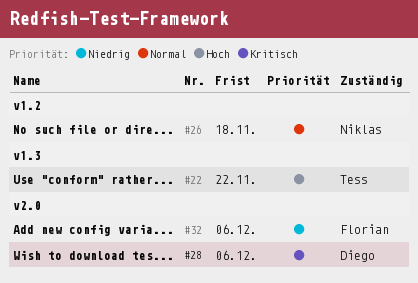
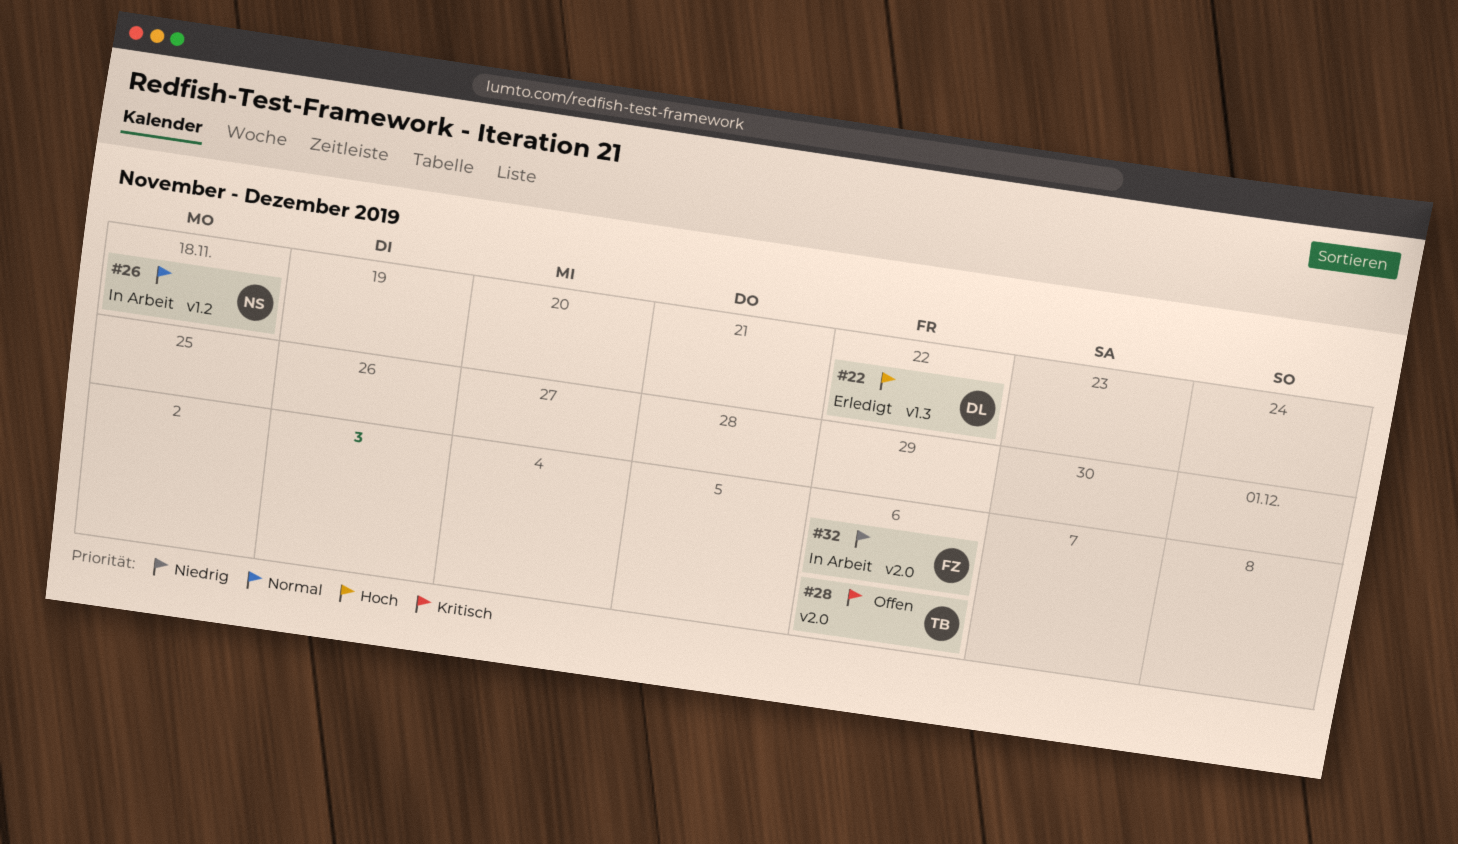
#22, owner: Tess -> Diego
#28, owner: Diego -> Tess

